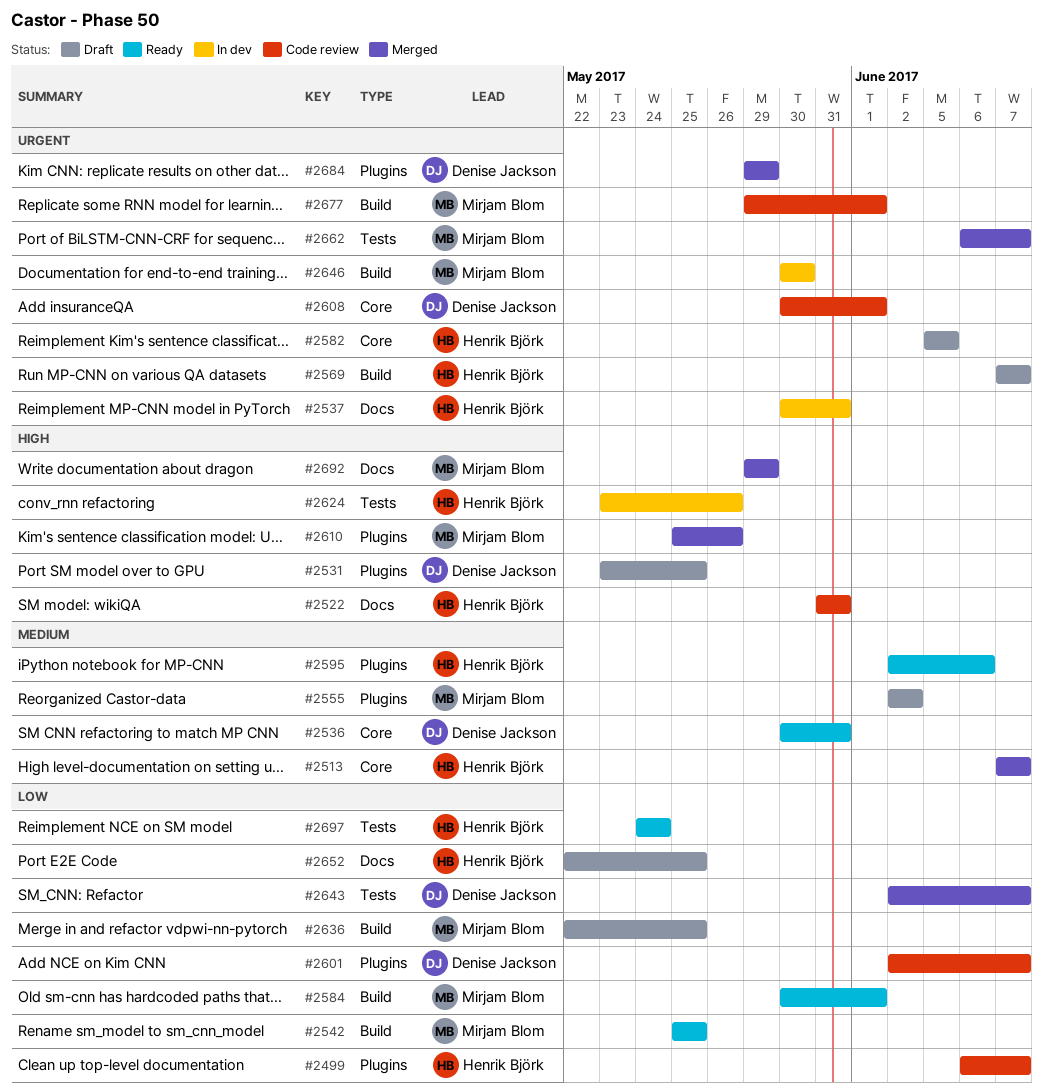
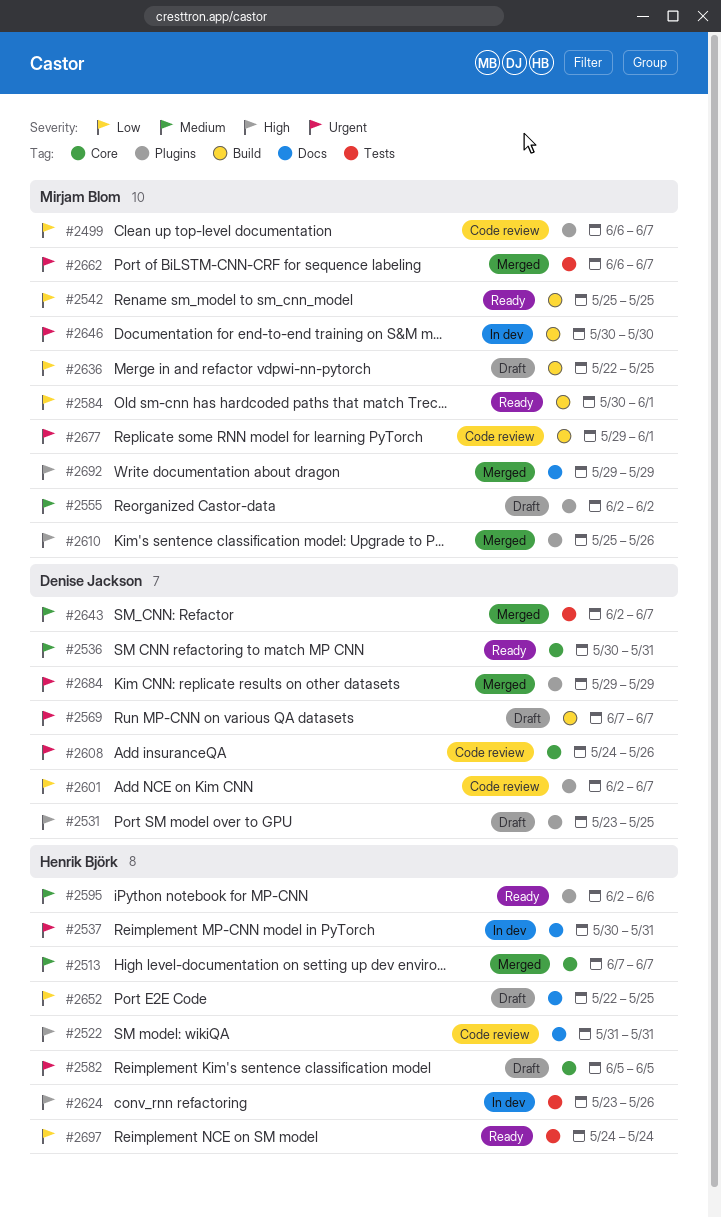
#2499, owner: Henrik Björk -> Mirjam Blom
#2569, owner: Henrik Björk -> Denise Jackson
#2608, start: May 30 -> May 24
#2608, due: Jun 1 -> May 26
#2643, priority: Low -> Medium

